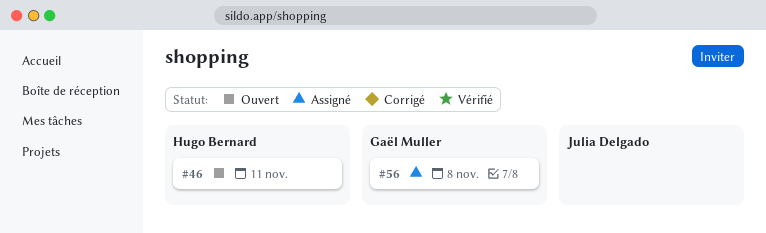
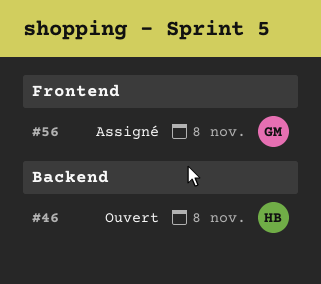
#46, due: Nov 11 -> Nov 8

